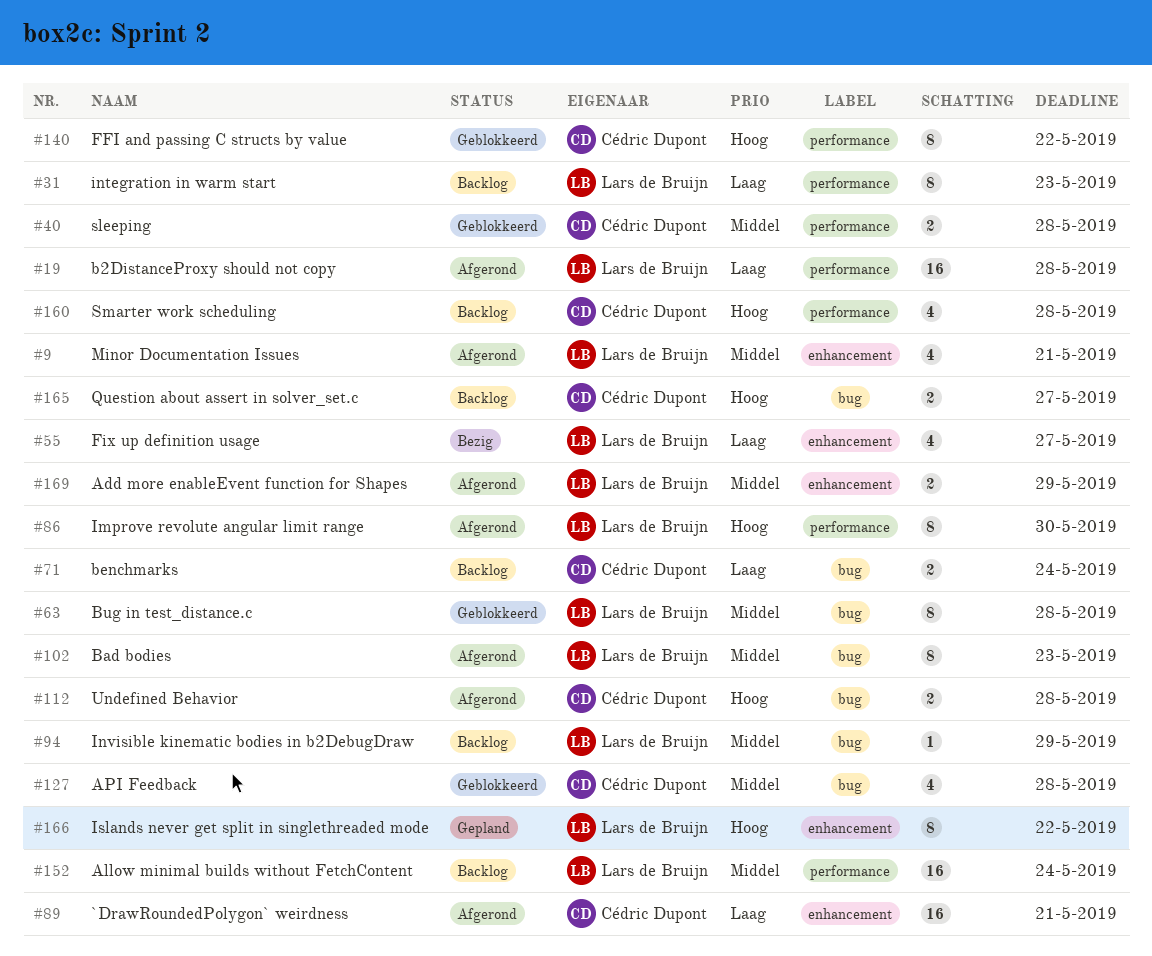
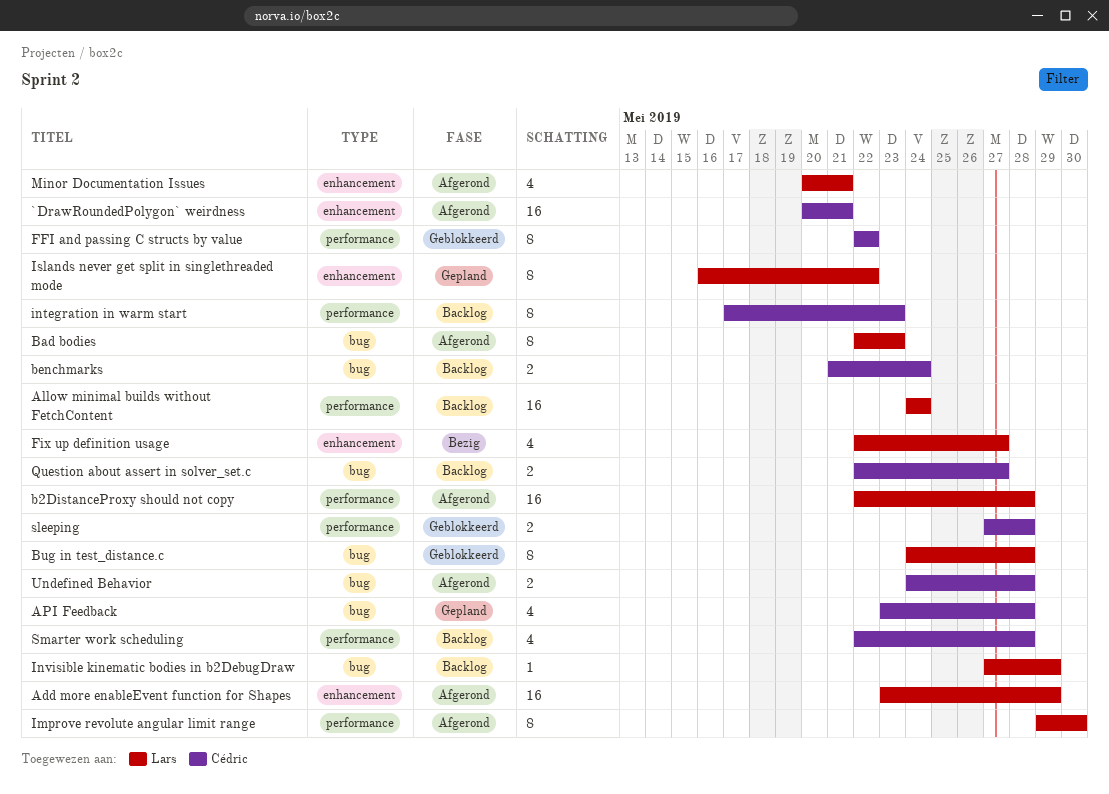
Add more enableEvent function for Shapes, estimate: 2 -> 16
API Feedback, status: Geblokkeerd -> Gepland
integration in warm start, owner: Lars de Bruijn -> Cédric Dupont

